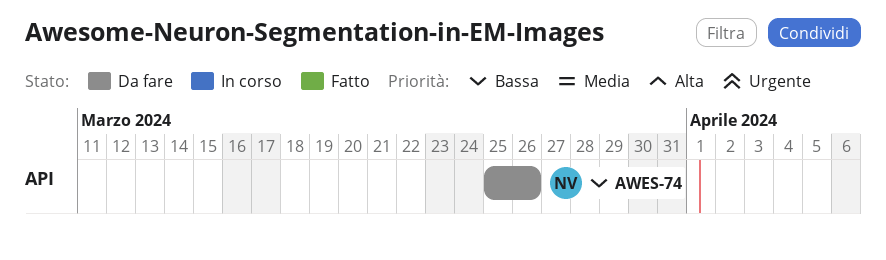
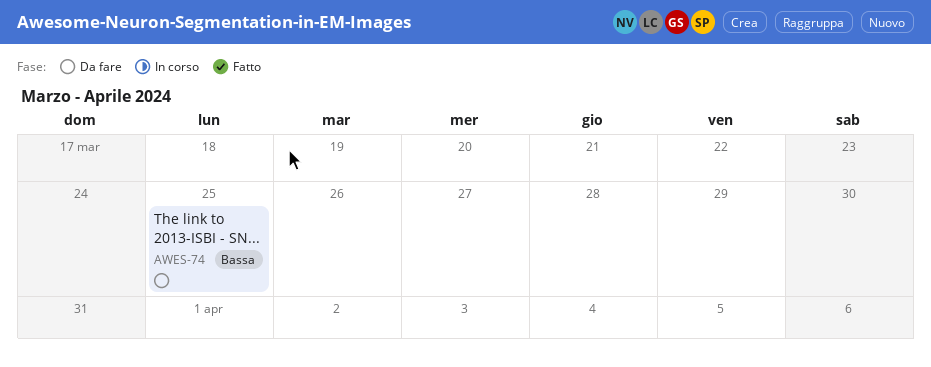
AWES-74, due: Mar 26 -> Mar 25

